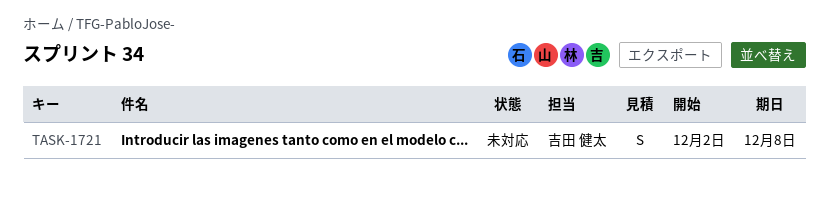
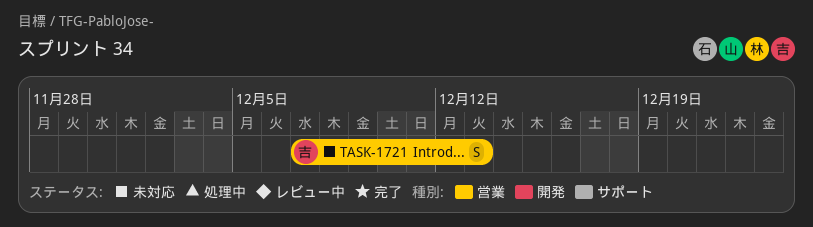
TASK-1721, start: Dec 2 -> Dec 7
TASK-1721, due: Dec 8 -> Dec 13

